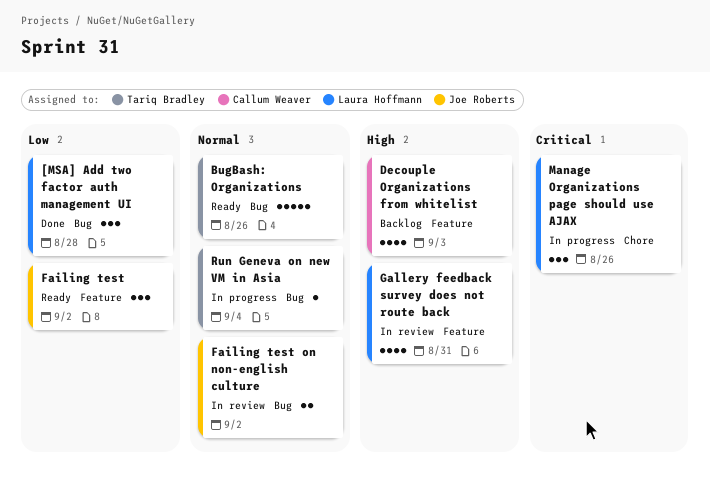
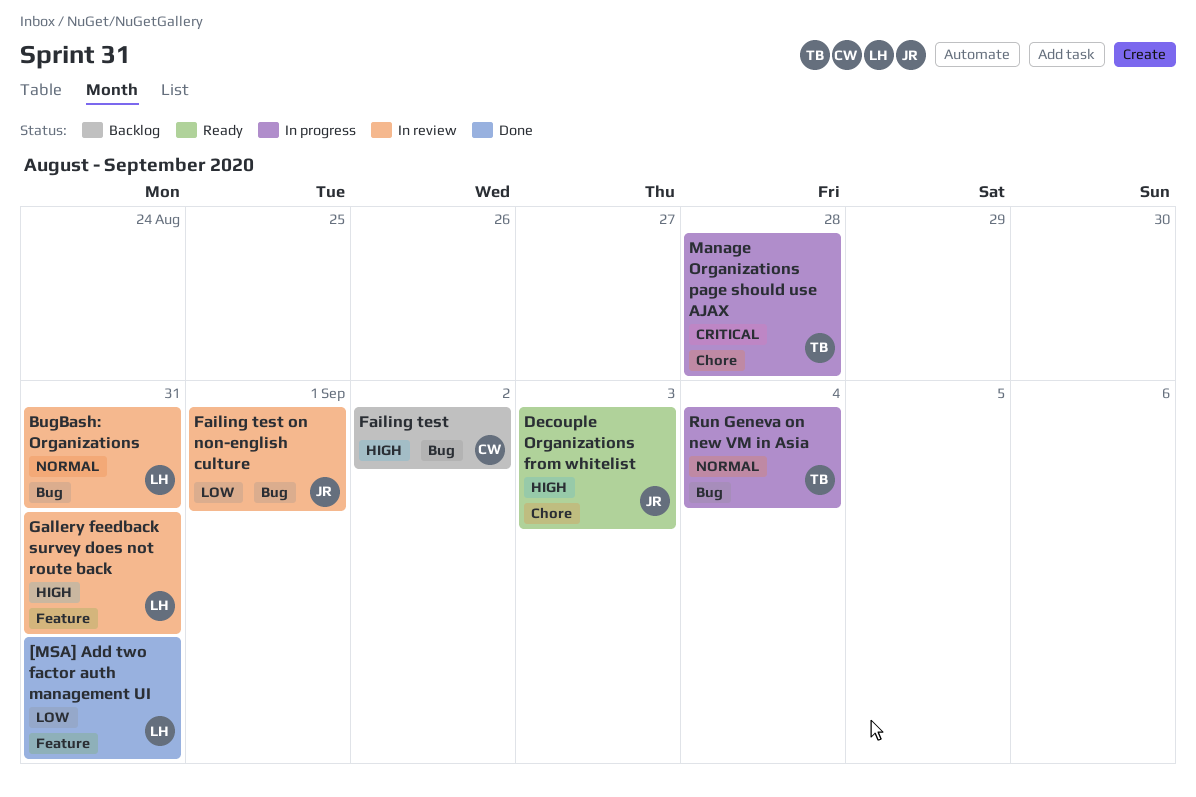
[MSA] Add two factor auth management UI, label: Bug -> Feature
[MSA] Add two factor auth management UI, due: Aug 28 -> Aug 31
BugBash: Organizations, status: Ready -> In review
BugBash: Organizations, owner: Tariq Bradley -> Laura Hoffmann
BugBash: Organizations, due: Aug 26 -> Aug 31
Decouple Organizations from whitelist, status: Backlog -> Ready
Decouple Organizations from whitelist, owner: Callum Weaver -> Joe Roberts
Decouple Organizations from whitelist, label: Feature -> Chore
Failing test, status: Ready -> Backlog
Failing test, owner: Joe Roberts -> Callum Weaver
Failing test, priority: Low -> High
Failing test, label: Feature -> Bug
Failing test on non-english culture, priority: Normal -> Low
Failing test on non-english culture, due: Sep 2 -> Sep 1
Manage Organizations page should use AJAX, owner: Laura Hoffmann -> Tariq Bradley
Manage Organizations page should use AJAX, due: Aug 26 -> Aug 28

